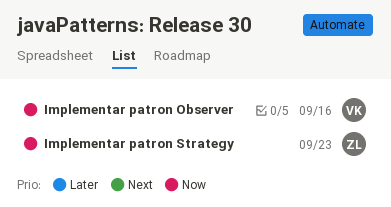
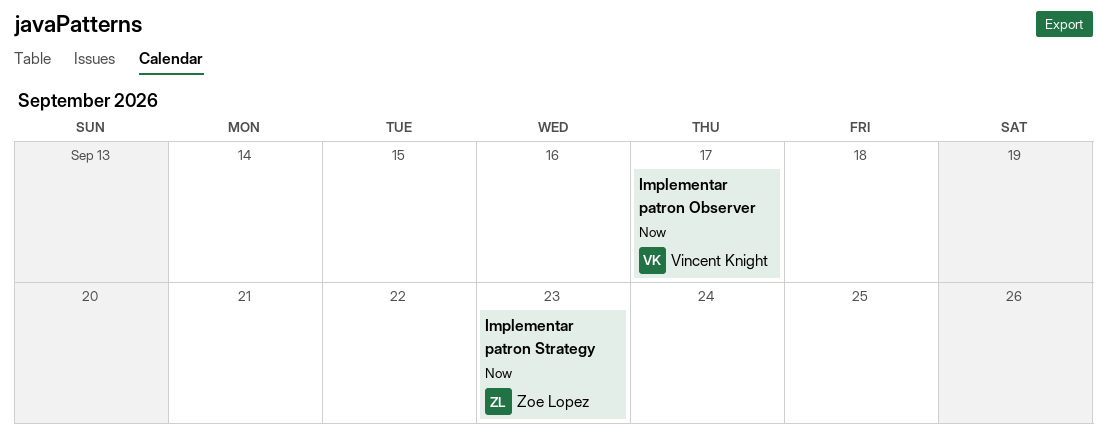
Implementar patron Observer, due: Sep 16 -> Sep 17

